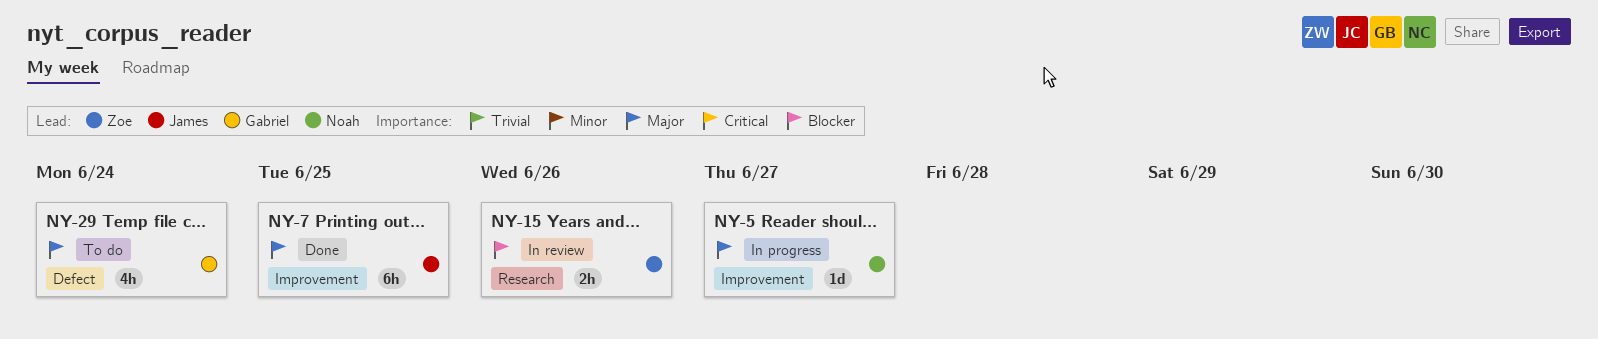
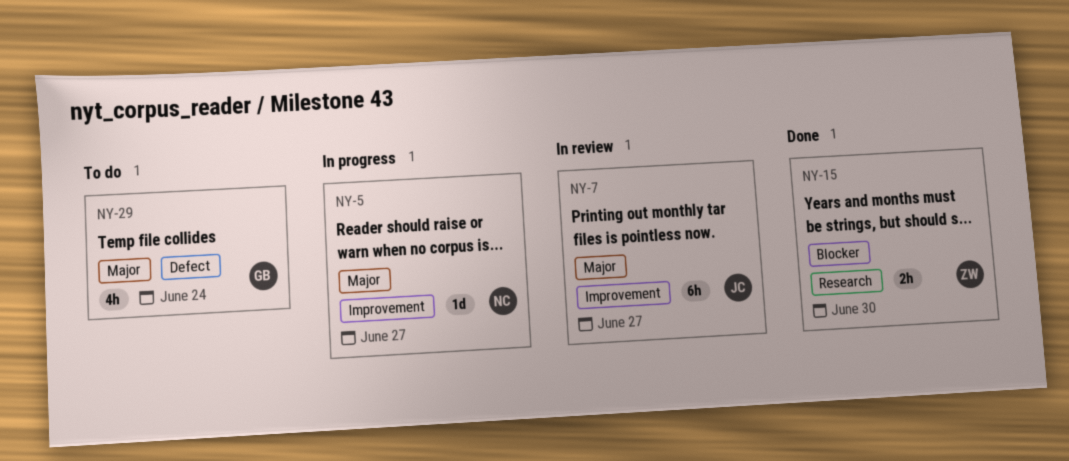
NY-7, status: Done -> In review
NY-7, due: Jun 25 -> Jun 27
NY-15, status: In review -> Done
NY-15, due: Jun 26 -> Jun 30

